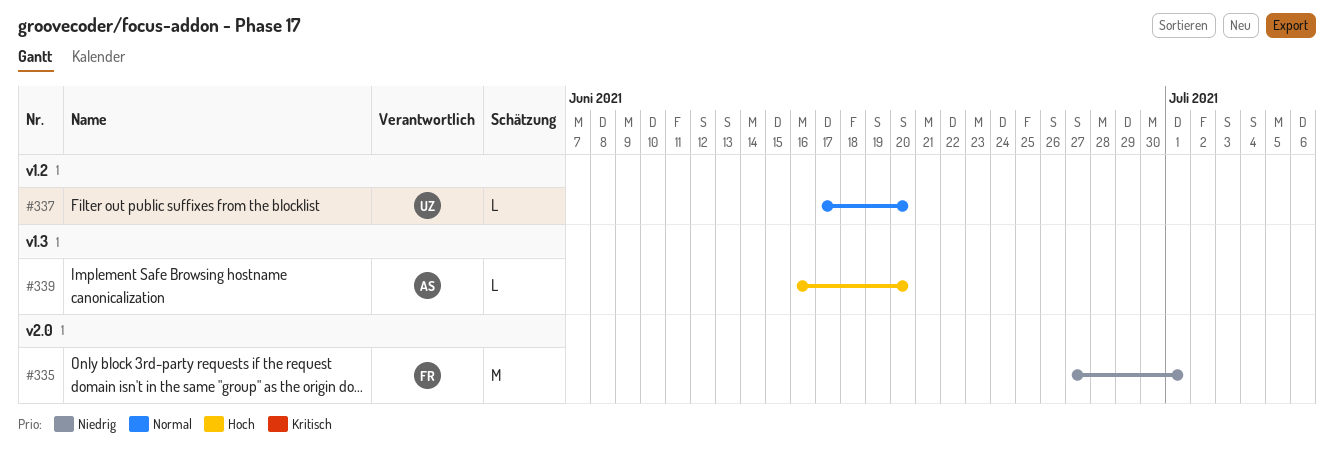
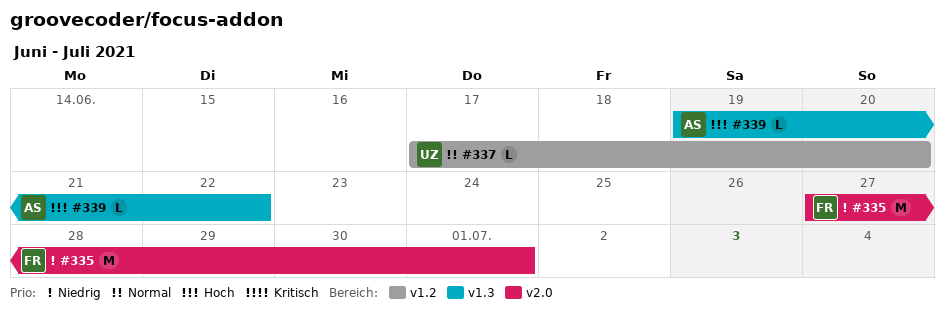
#339, start: Jun 16 -> Jun 19
#339, due: Jun 20 -> Jun 22

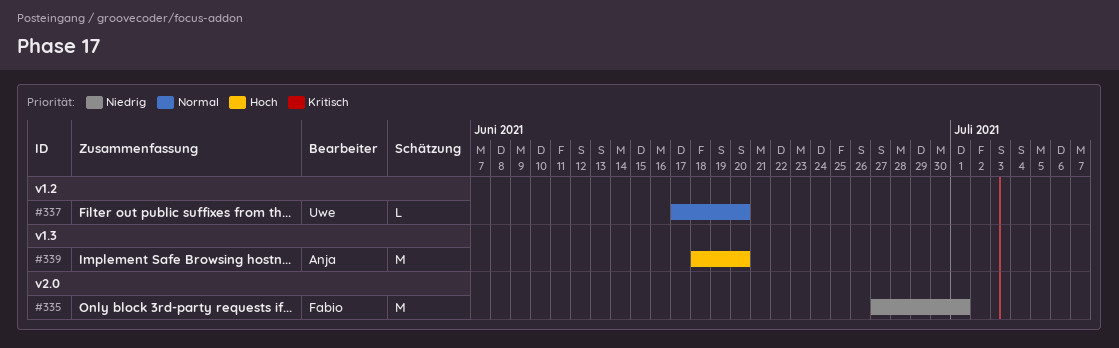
#339, estimate: L -> M
#339, start: Jun 19 -> Jun 18
#339, due: Jun 22 -> Jun 20

